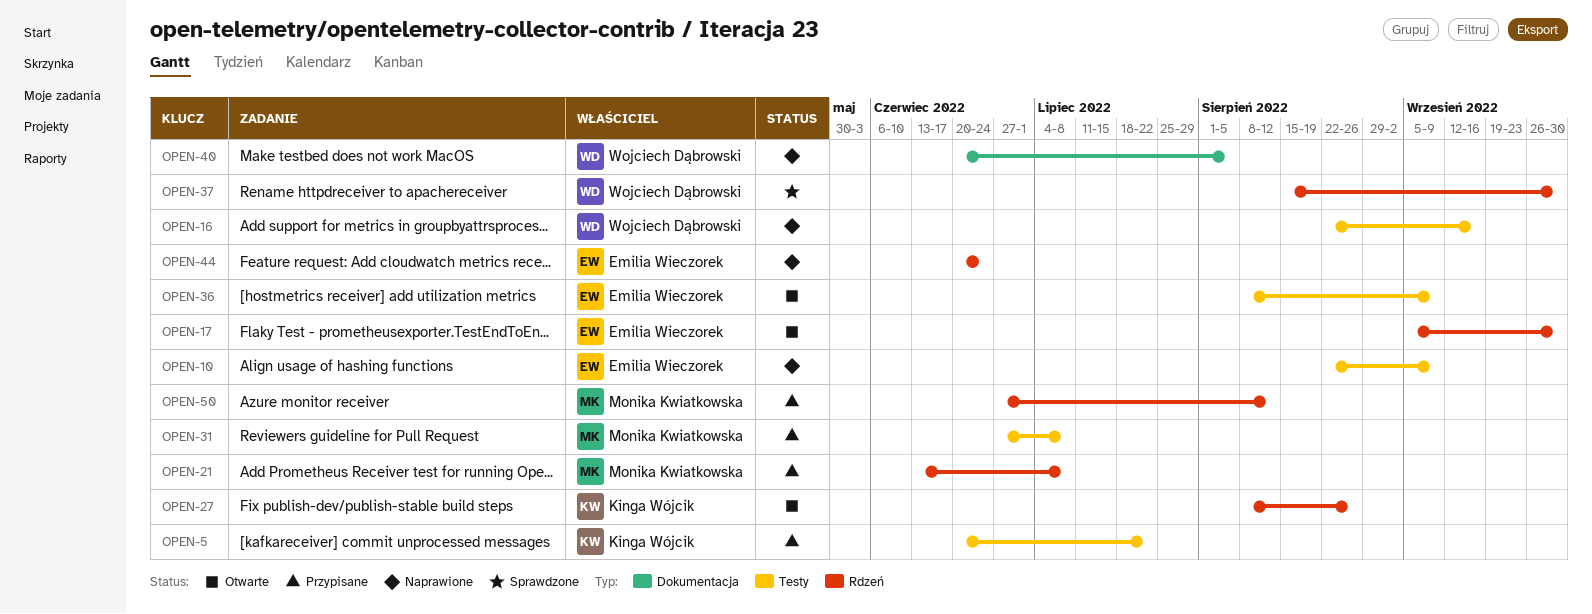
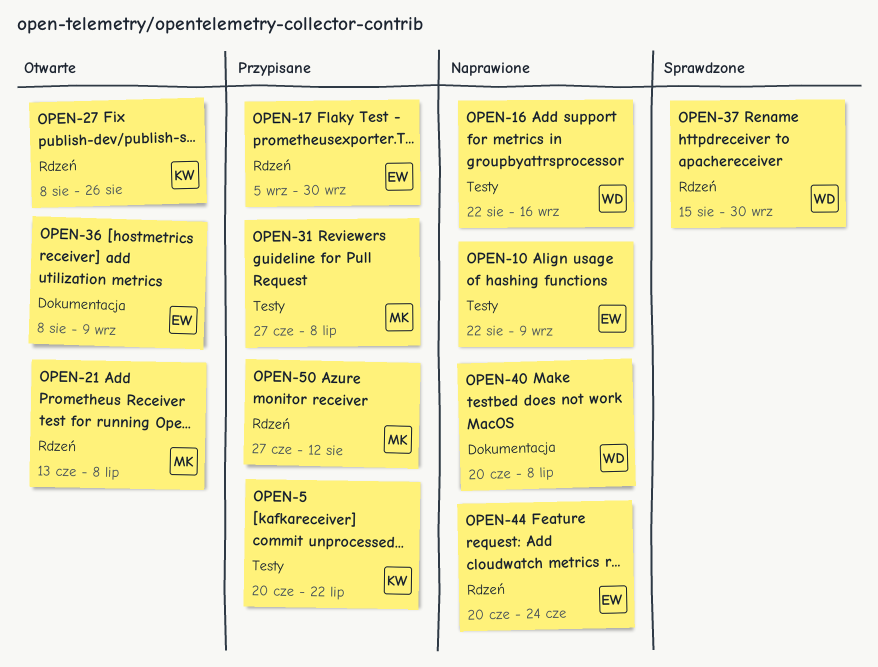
OPEN-17, status: Otwarte -> Przypisane
OPEN-21, status: Przypisane -> Otwarte
OPEN-36, label: Testy -> Dokumentacja
OPEN-40, due: Aug 5 -> Jul 8

